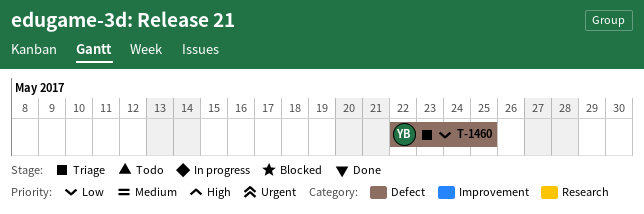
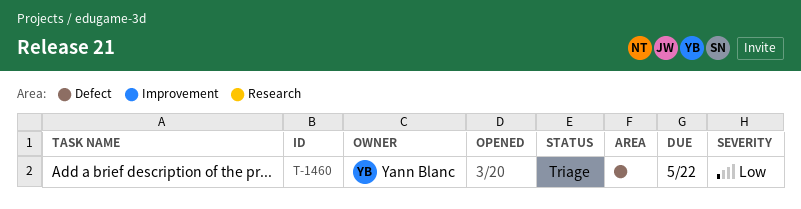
T-1460, due: May 25 -> May 22

